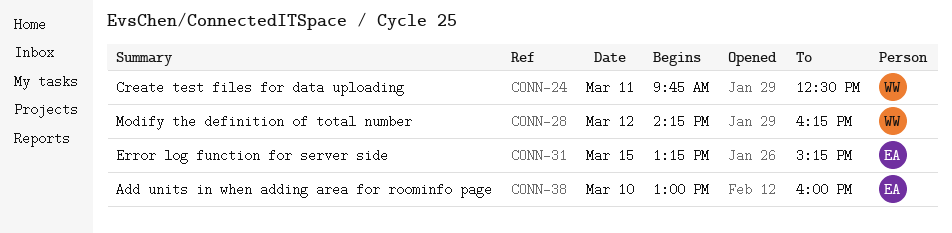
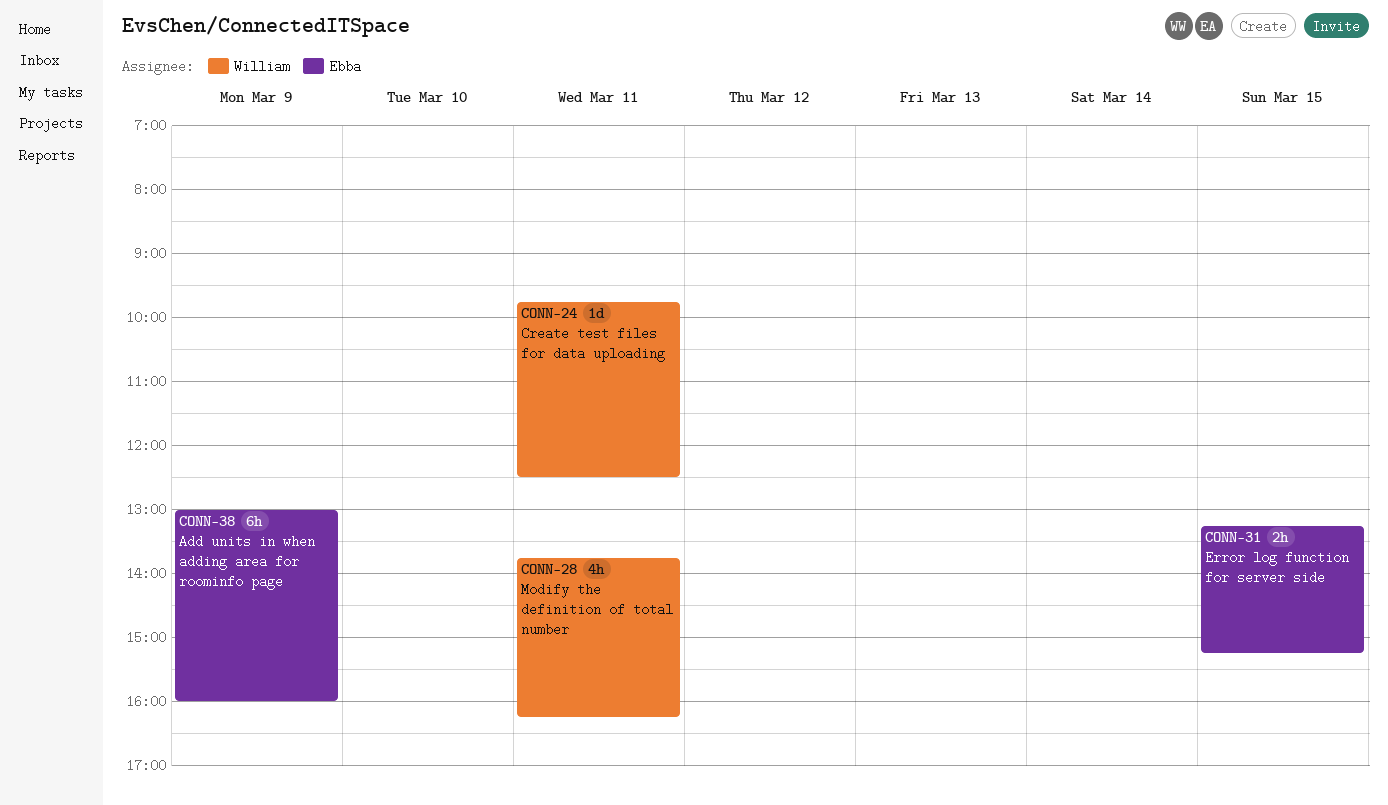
CONN-28, day: Mar 12 -> Mar 11
CONN-28, begins: 14:15 -> 13:45
CONN-38, day: Mar 10 -> Mar 9

